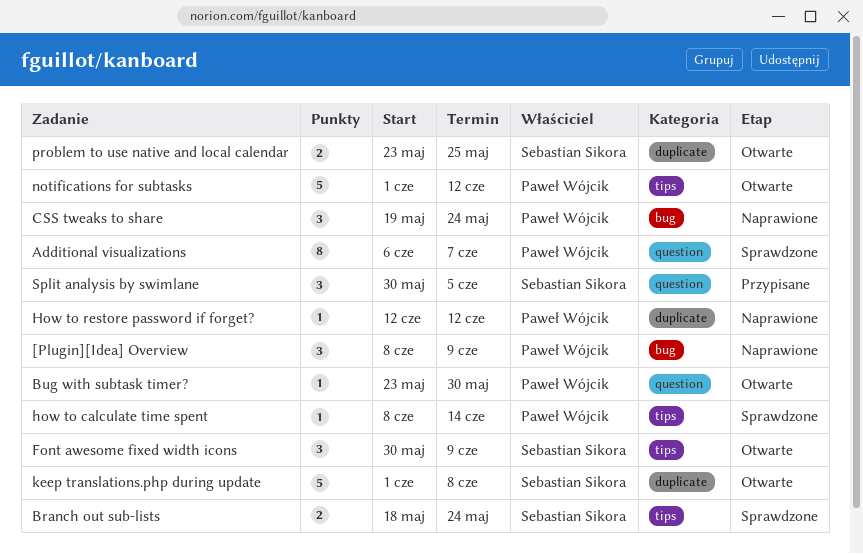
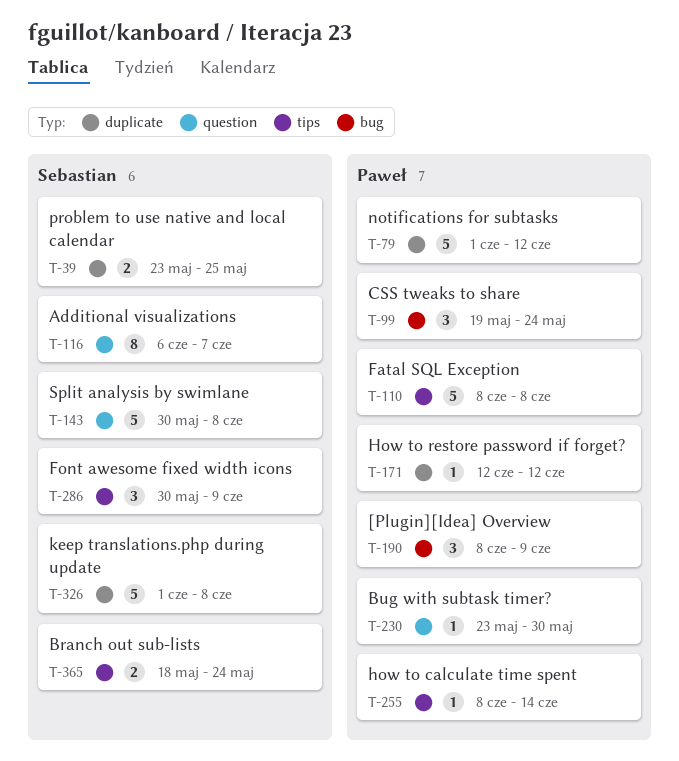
Additional visualizations, owner: Paweł Wójcik -> Sebastian Sikora
Fatal SQL Exception: none -> present
notifications for subtasks, label: tips -> duplicate
Split analysis by swimlane, estimate: 3 -> 5
Split analysis by swimlane, due: Jun 5 -> Jun 8

